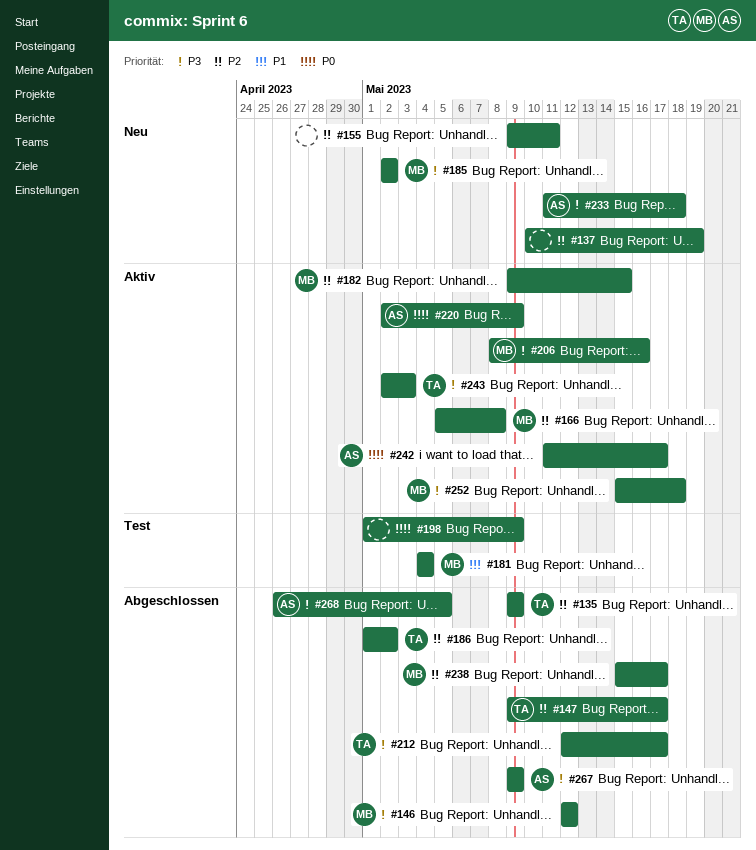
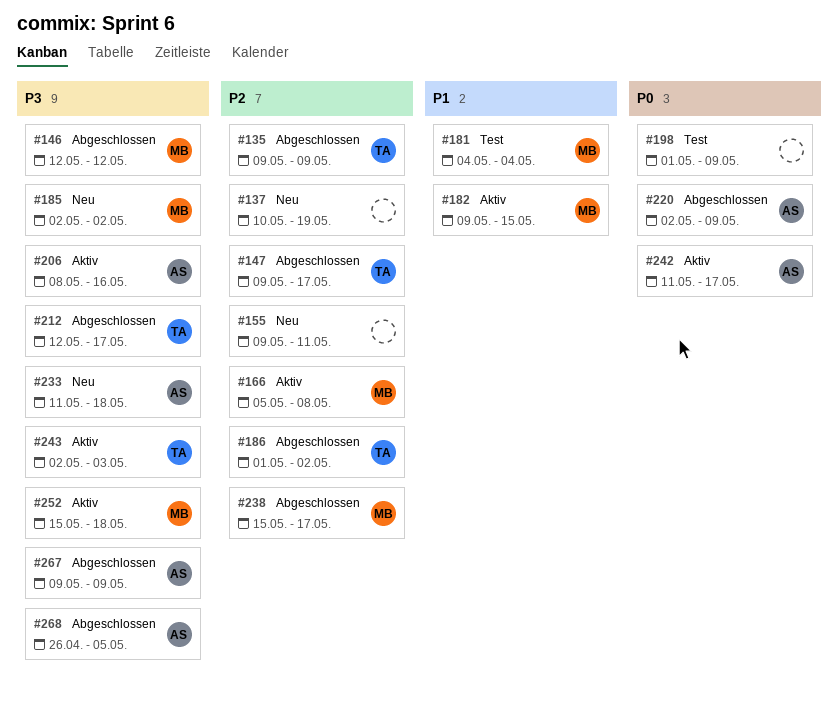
#182, priority: P2 -> P1
#206, owner: MB -> AS
#220, status: Aktiv -> Abgeschlossen

